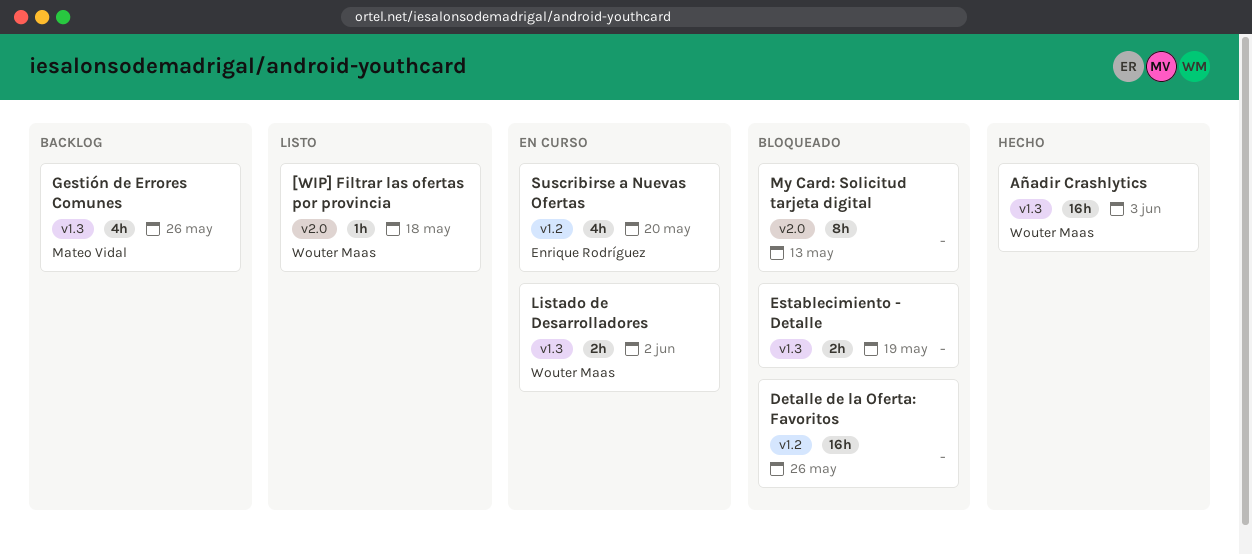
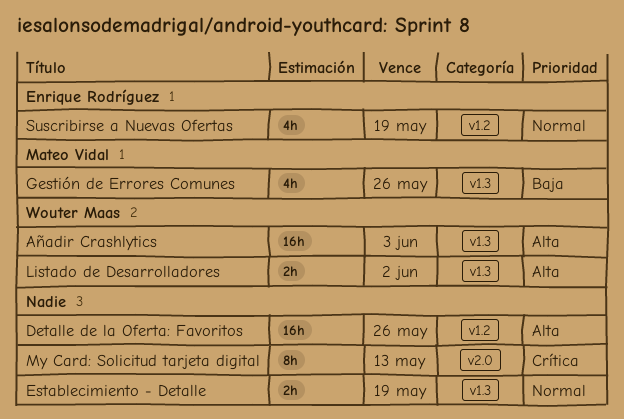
[WIP] Filtrar las ofertas por provincia: present -> none
Suscribirse a Nuevas Ofertas, due: May 20 -> May 19

